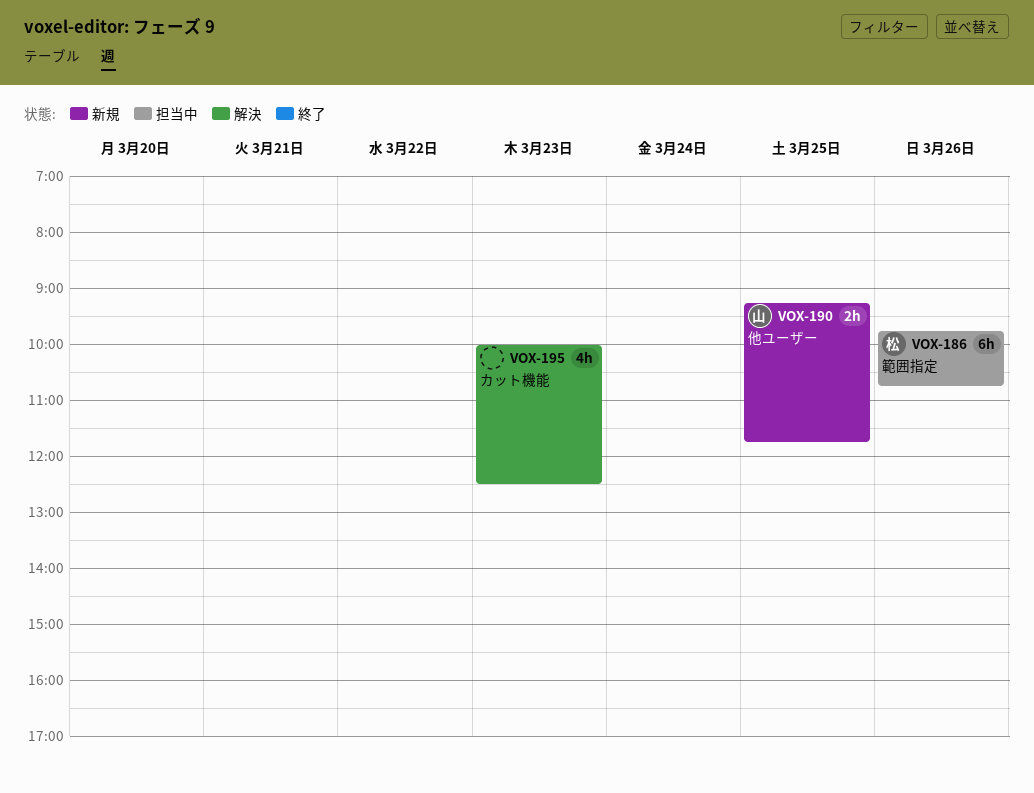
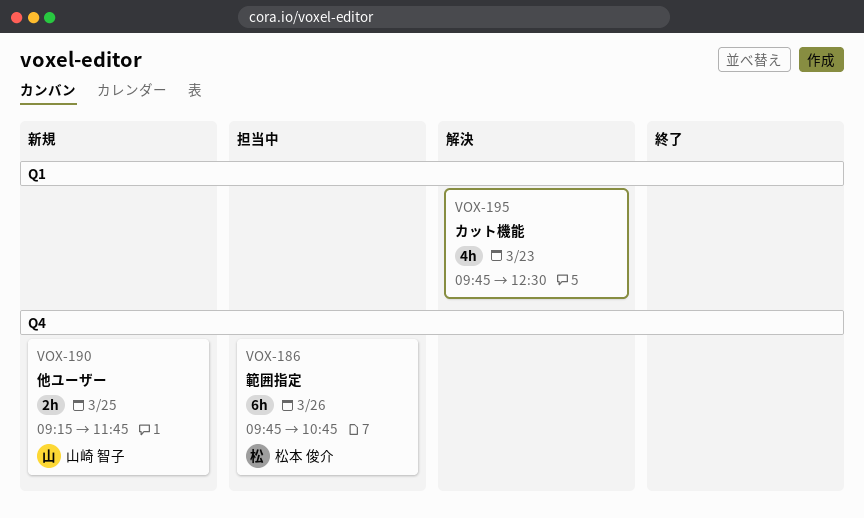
VOX-195, begins: 10:00 -> 09:45

